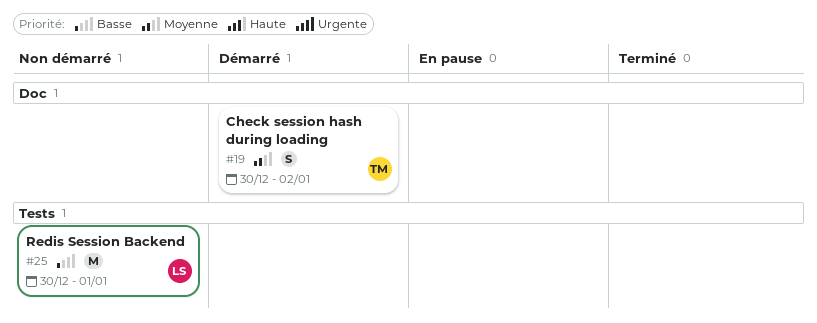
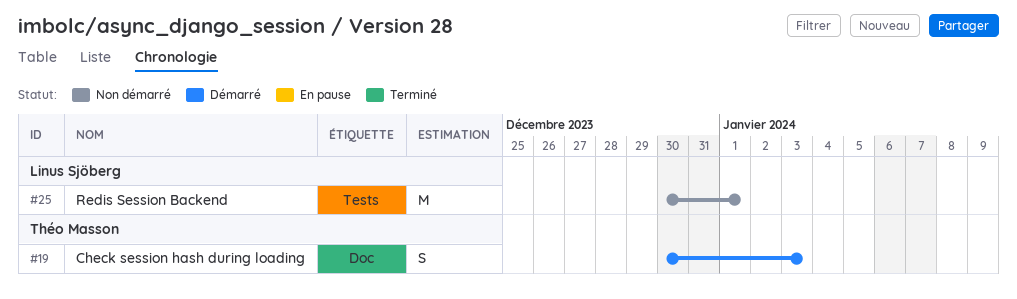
#19, due: Jan 2 -> Jan 3

